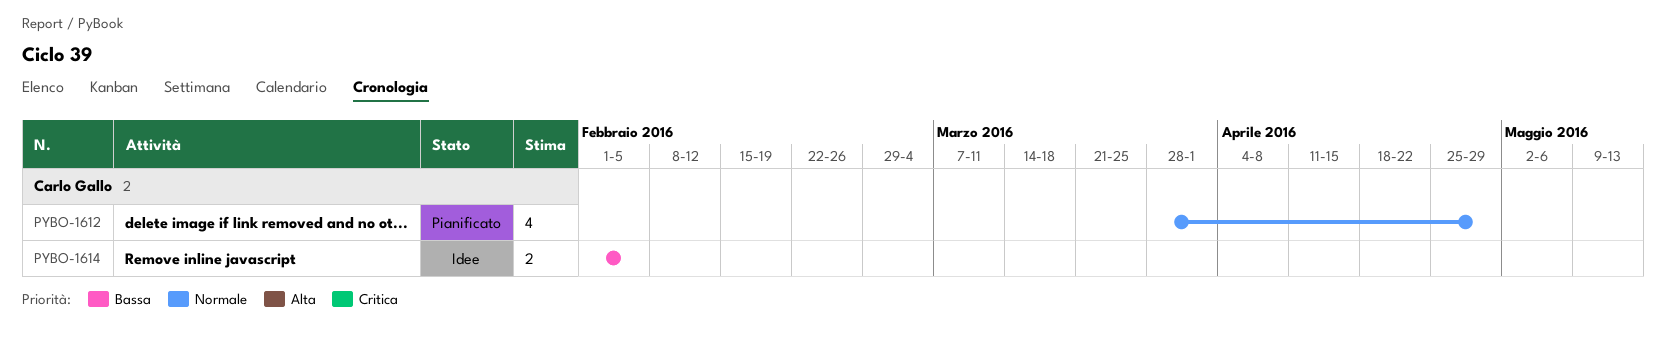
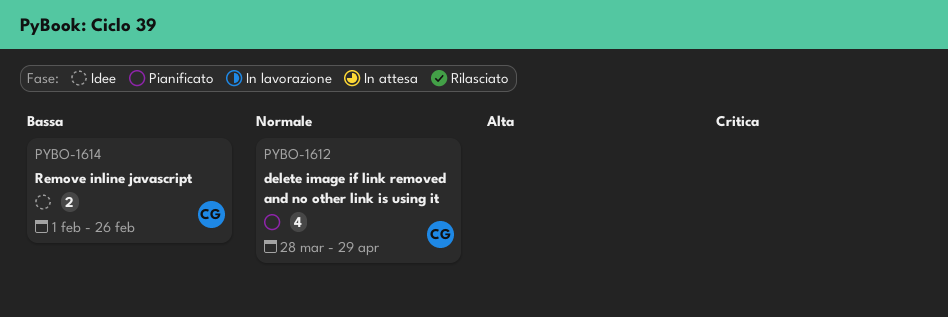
PYBO-1614, due: Feb 5 -> Feb 26

